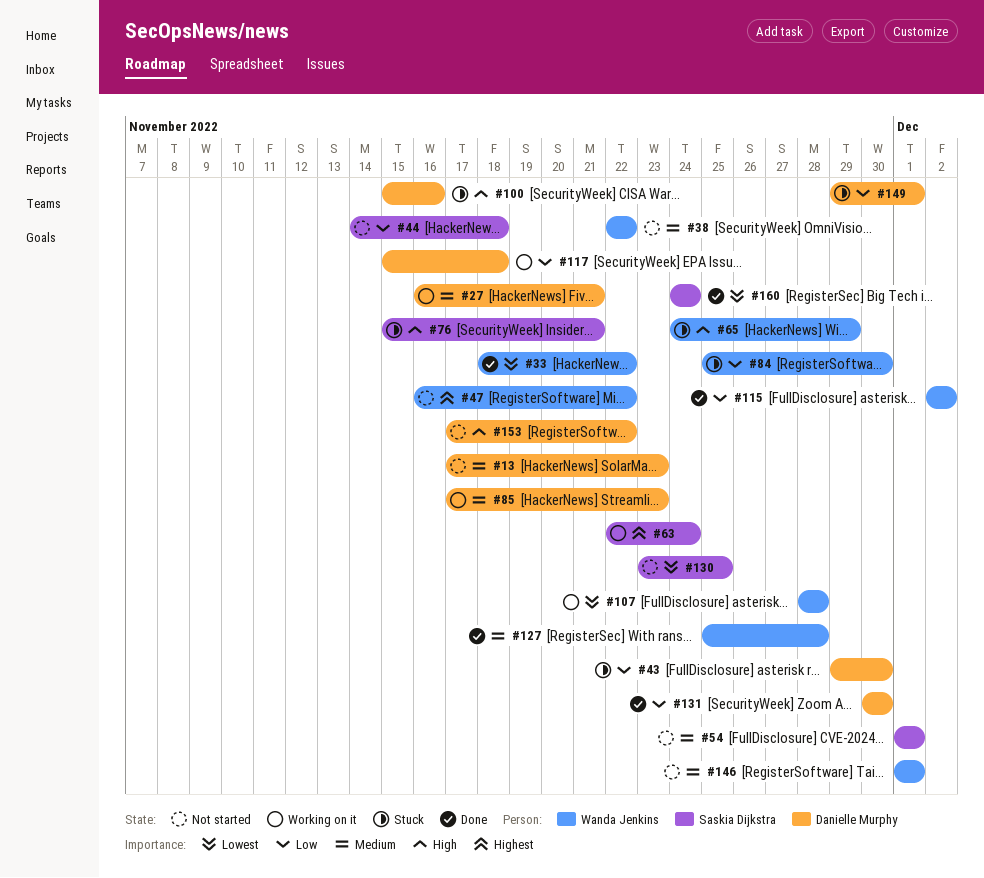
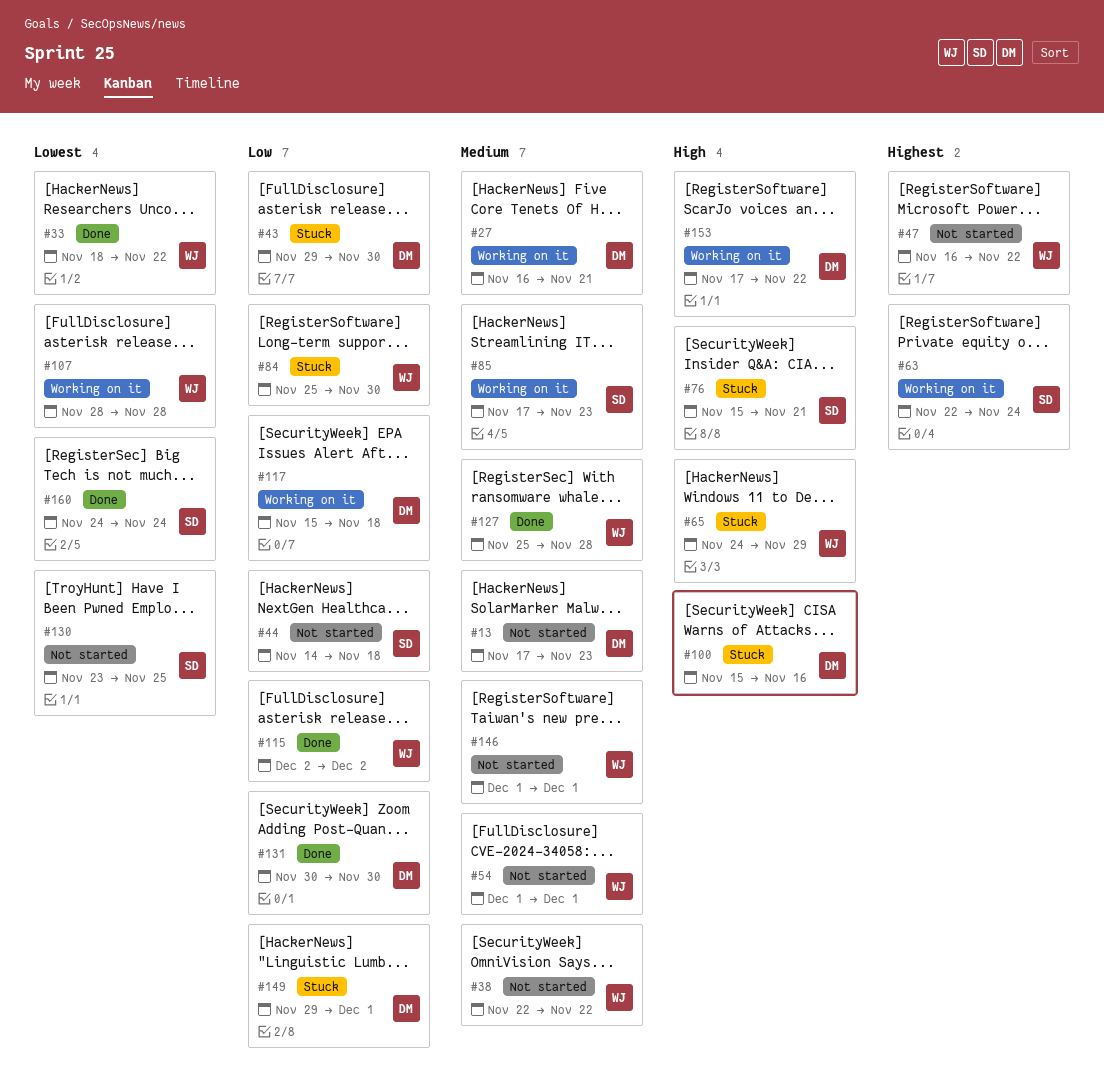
#54, owner: Saskia Dijkstra -> Wanda Jenkins
#85, owner: Danielle Murphy -> Saskia Dijkstra
#153, status: Not started -> Working on it

